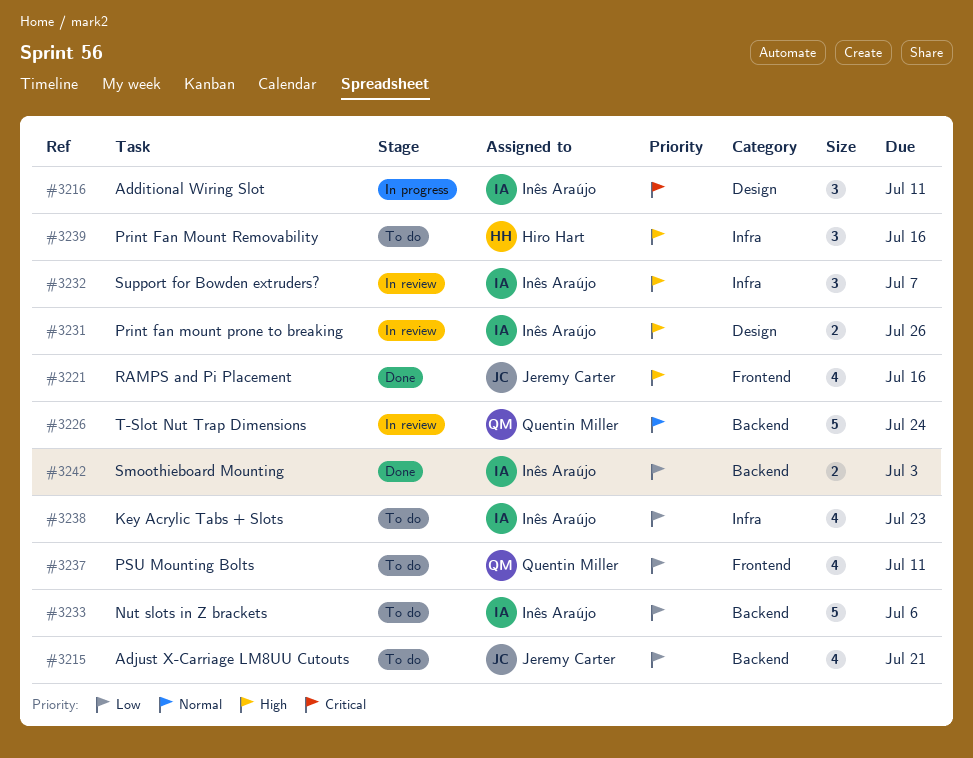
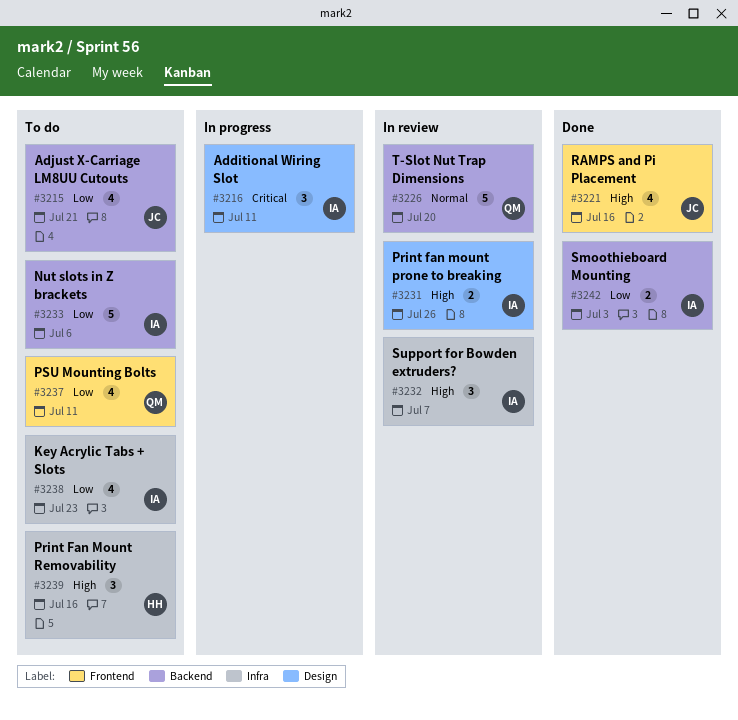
#3226, due: Jul 24 -> Jul 20

